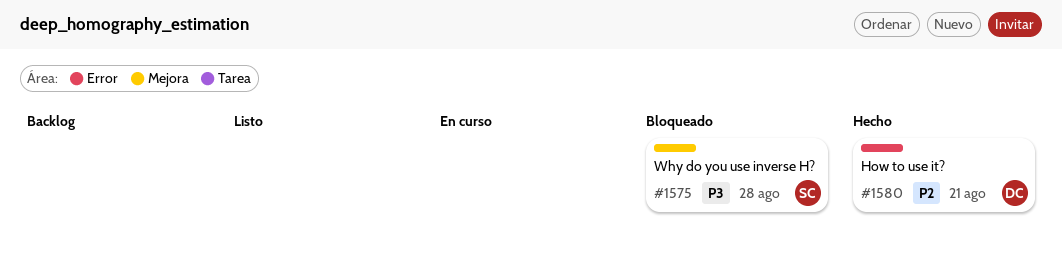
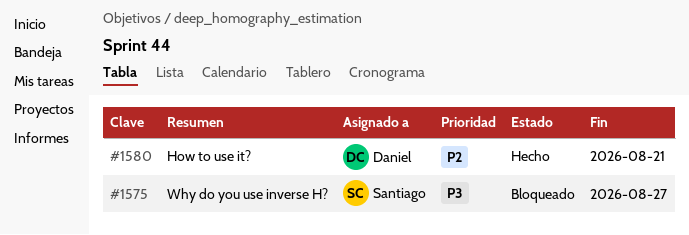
#1575, due: Aug 28 -> Aug 27

